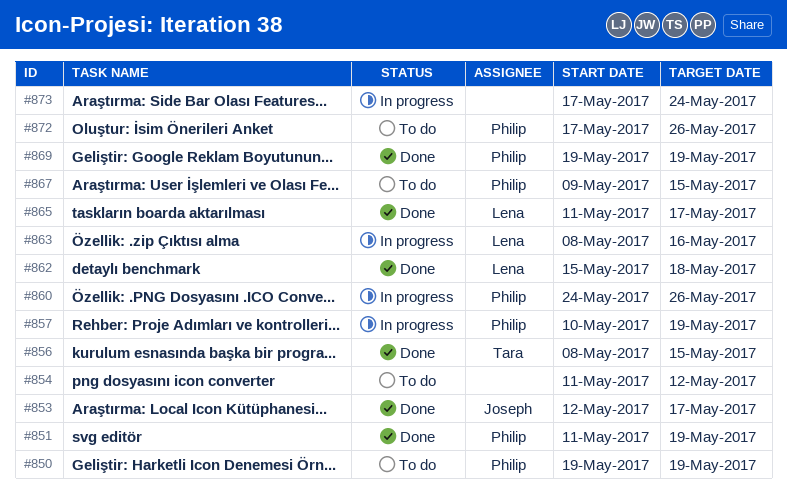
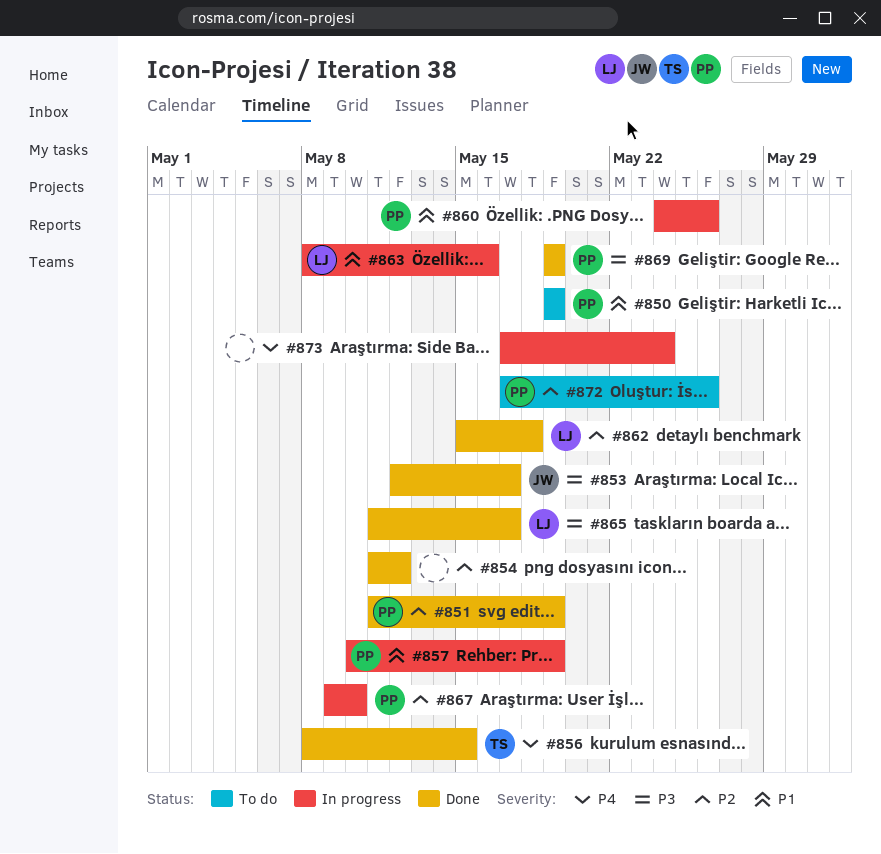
#854, status: To do -> Done
#867, status: To do -> In progress
#867, due: May 15 -> May 10

